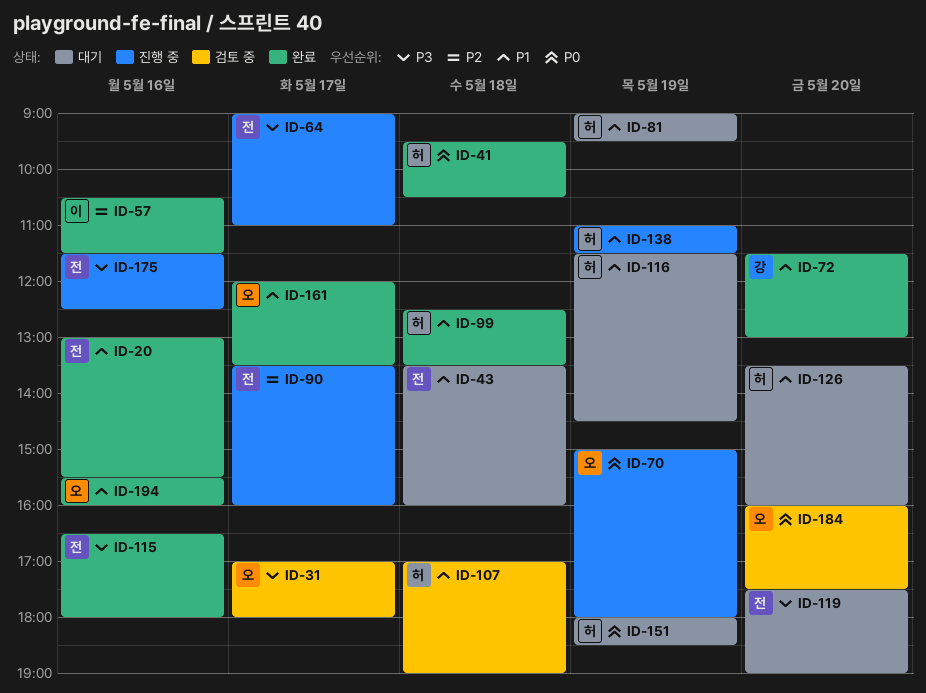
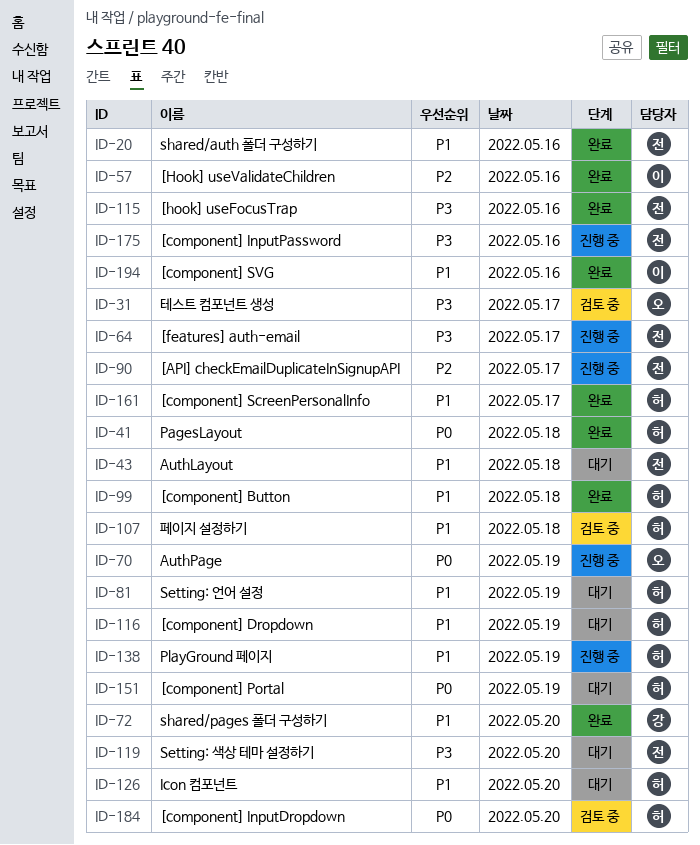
ID-161, owner: 오 -> 허
ID-184, owner: 오 -> 허
ID-194, owner: 오 -> 이

